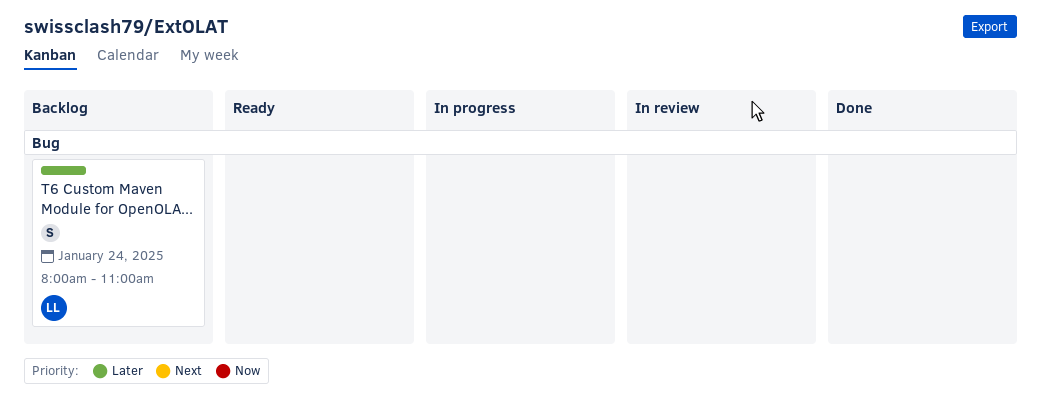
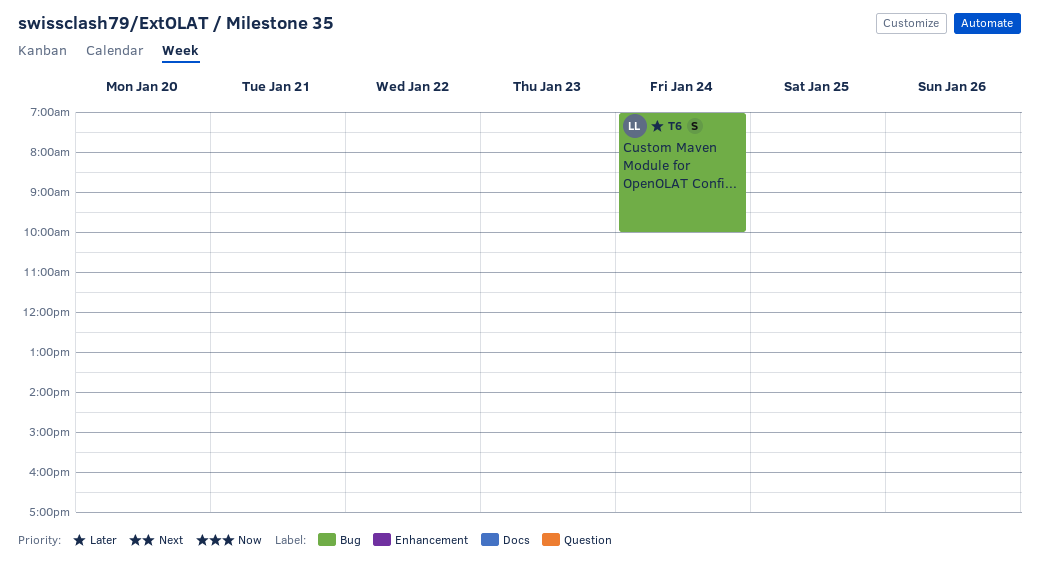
T6, begins: 08:00 -> 07:00
T6, ends: 11:00 -> 10:00

